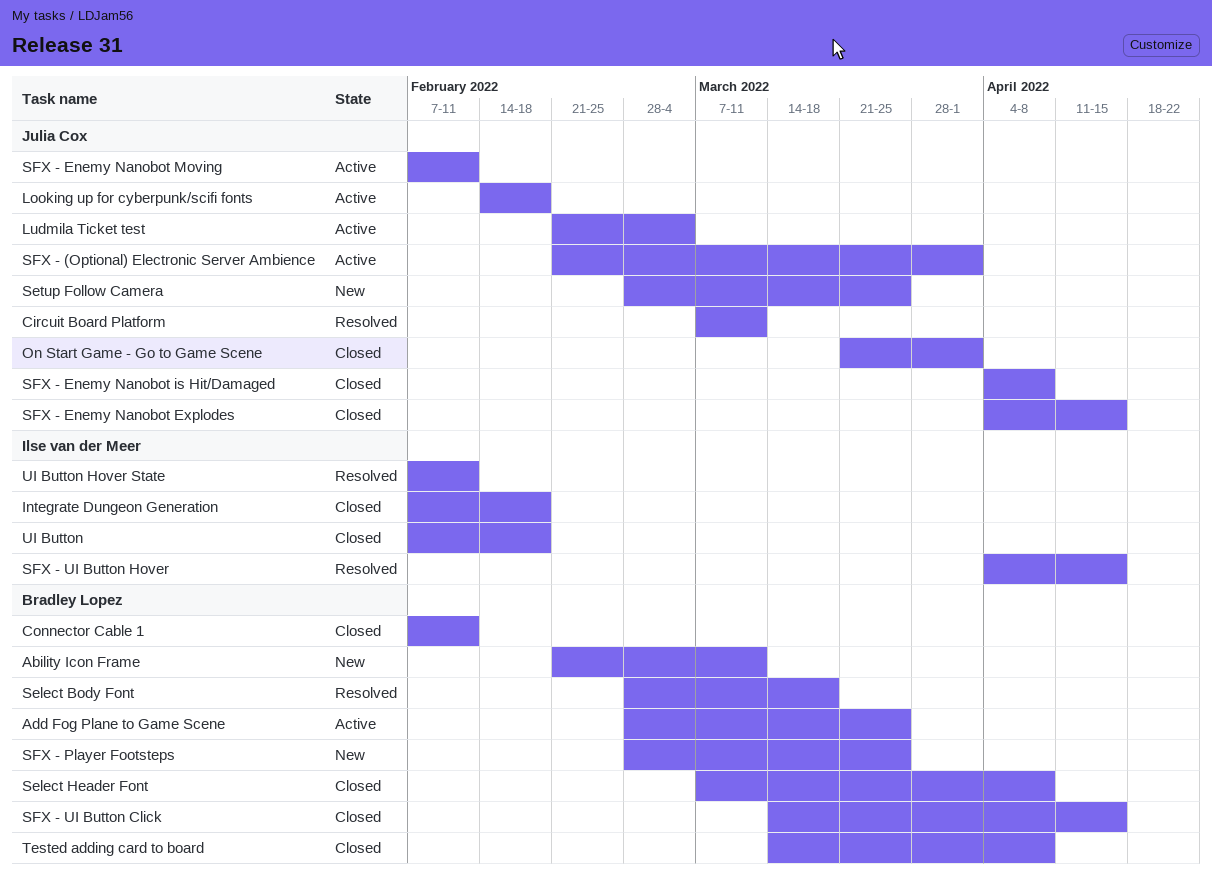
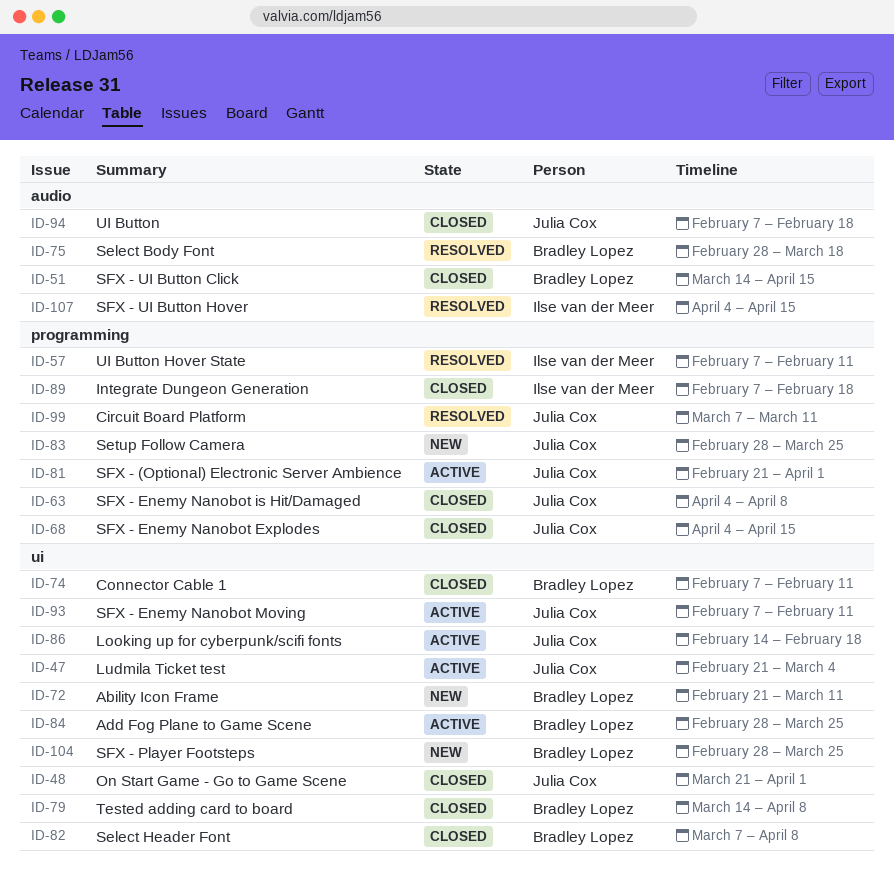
UI Button, owner: Ilse van der Meer -> Julia Cox

